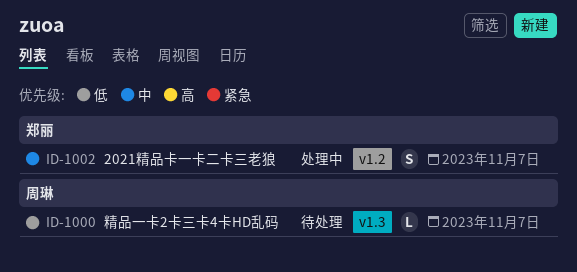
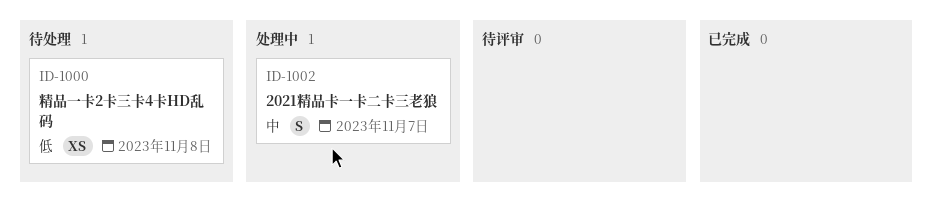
ID-1000, estimate: L -> XS
ID-1000, due: Nov 7 -> Nov 8

